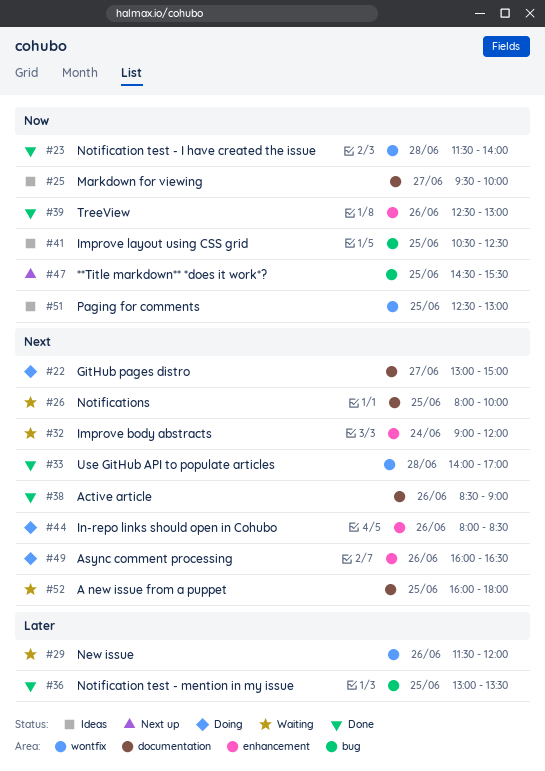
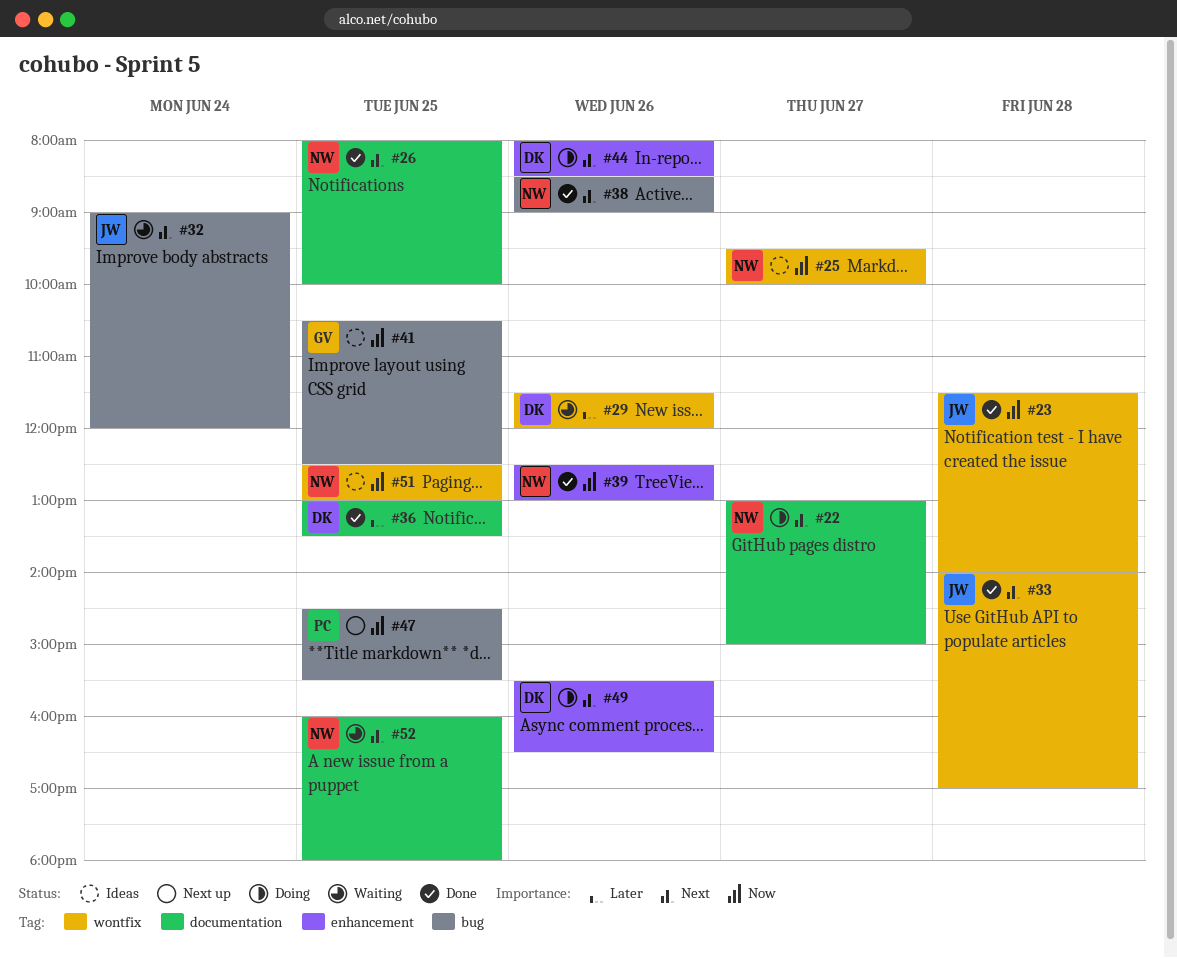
#25, label: documentation -> wontfix
#26, status: Waiting -> Done
#32, label: enhancement -> bug
#36, label: bug -> documentation
#38, label: documentation -> bug
#49, begins: 16:00 -> 15:30

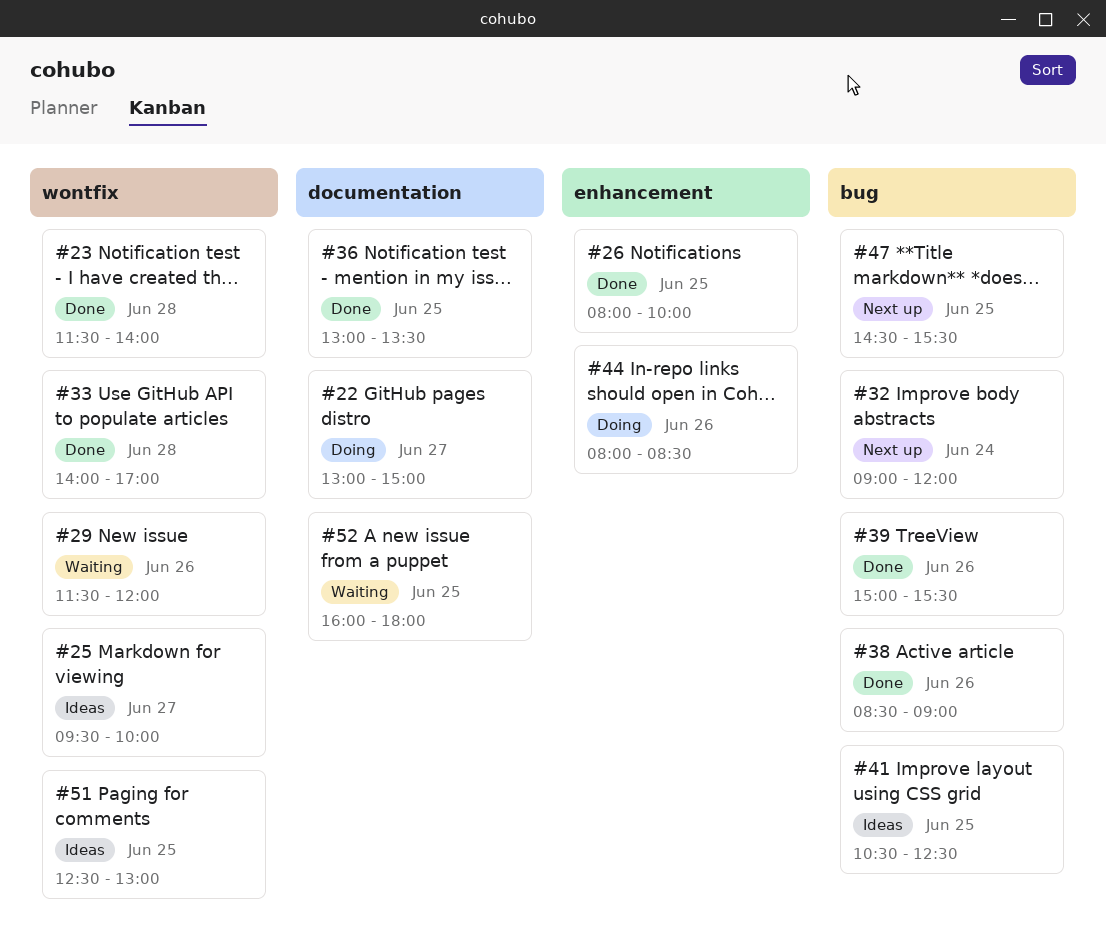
#26, label: documentation -> enhancement
#32, status: Waiting -> Next up
#39, label: enhancement -> bug
#39, begins: 12:30 -> 15:00
#39, ends: 13:00 -> 15:30
#49: present -> none

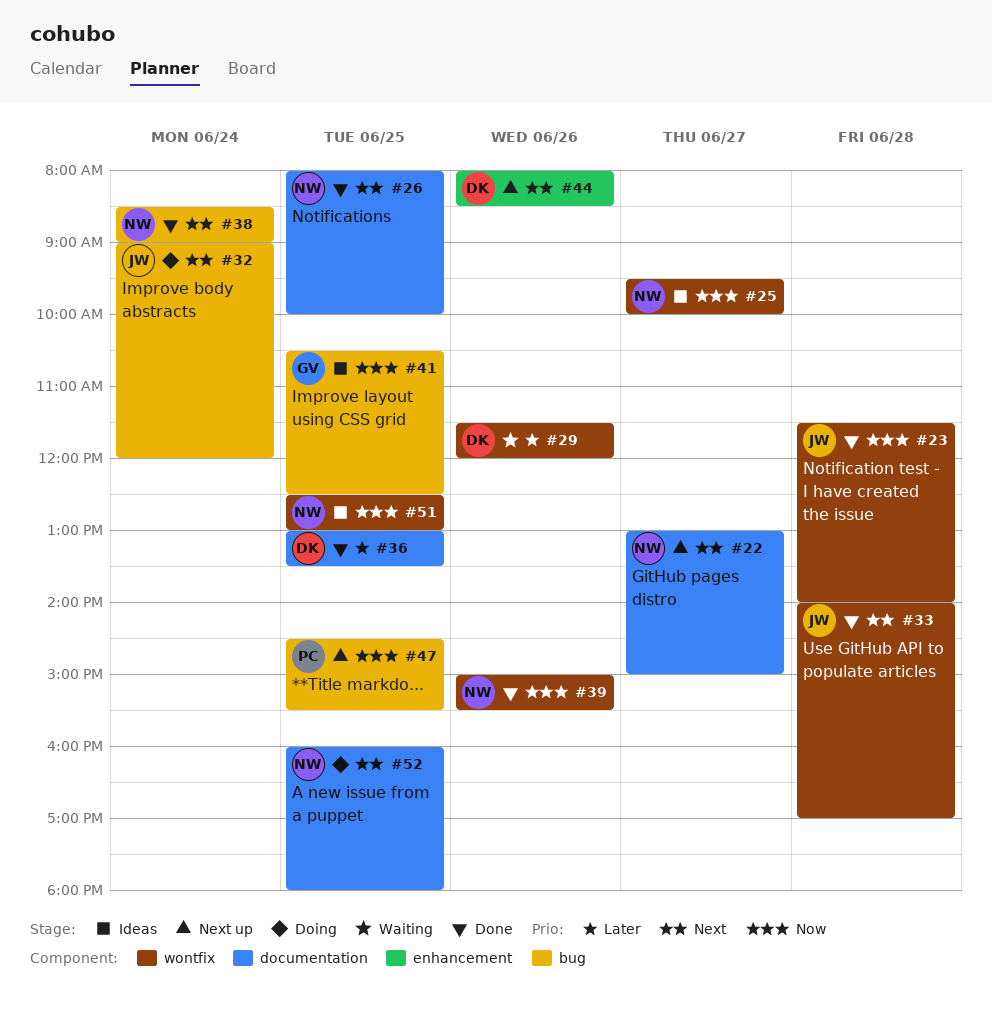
#22, status: Doing -> Next up
#26, label: enhancement -> documentation
#32, status: Next up -> Doing
#38, day: Jun 26 -> Jun 24
#39, label: bug -> wontfix
#44, status: Doing -> Next up
#52, status: Waiting -> Doing

